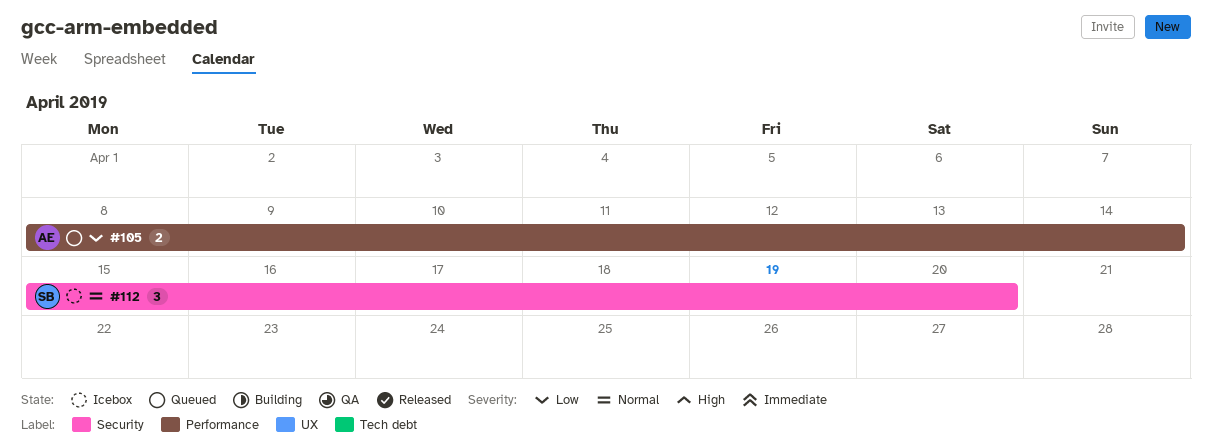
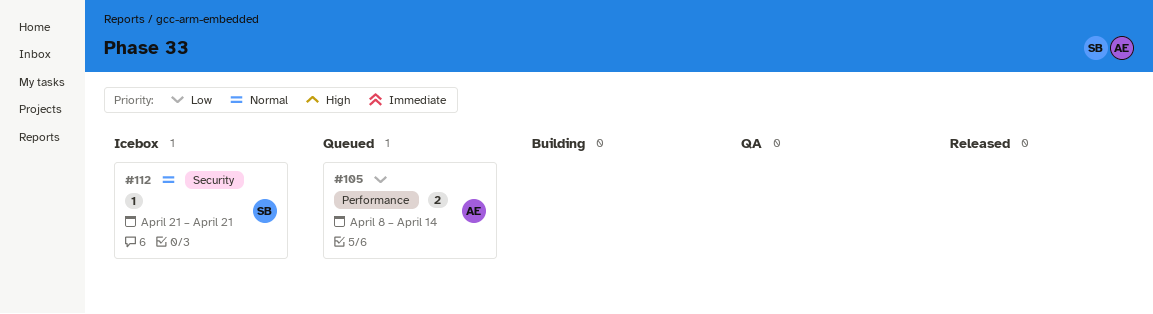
#112, estimate: 3 -> 1
#112, start: Apr 15 -> Apr 21
#112, due: Apr 20 -> Apr 21

